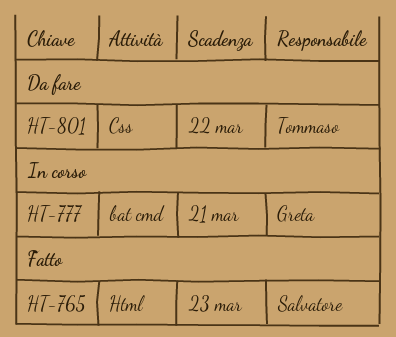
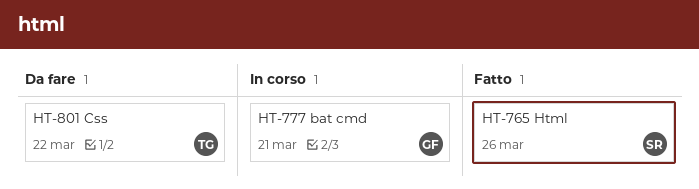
HT-765, due: Mar 23 -> Mar 26

